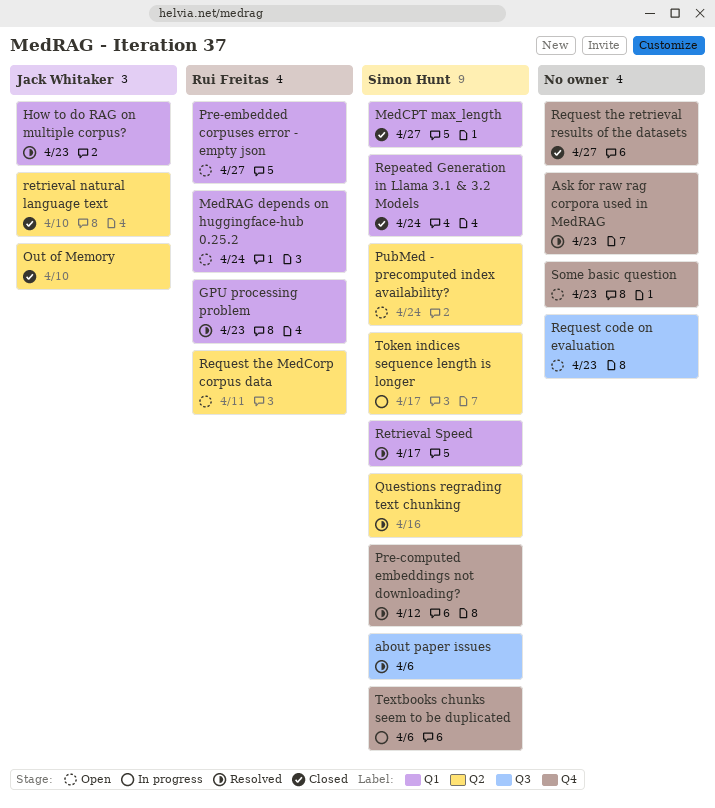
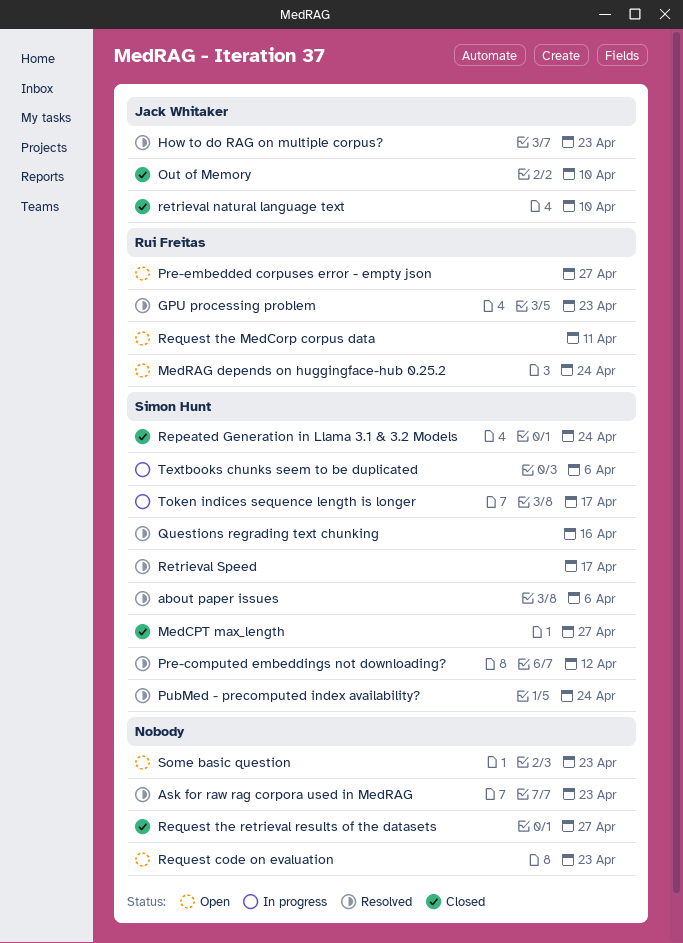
PubMed - precomputed index availability?, status: Open -> Resolved

